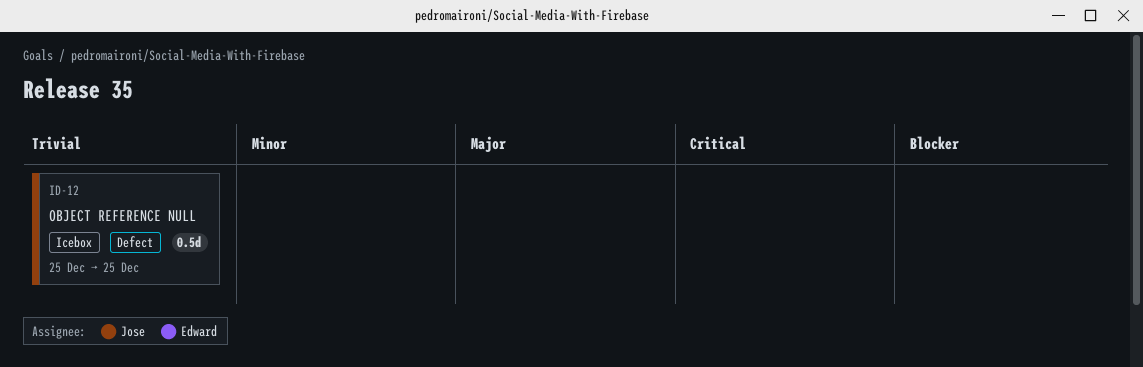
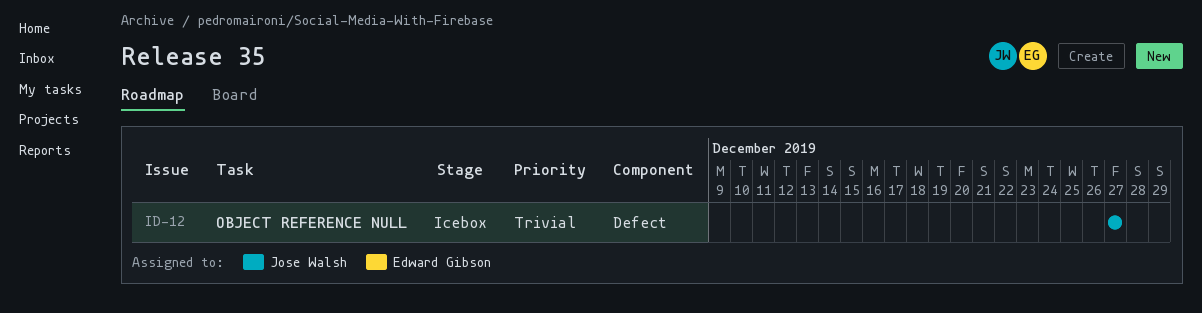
ID-12, start: Dec 25 -> Dec 27
ID-12, due: Dec 25 -> Dec 27

